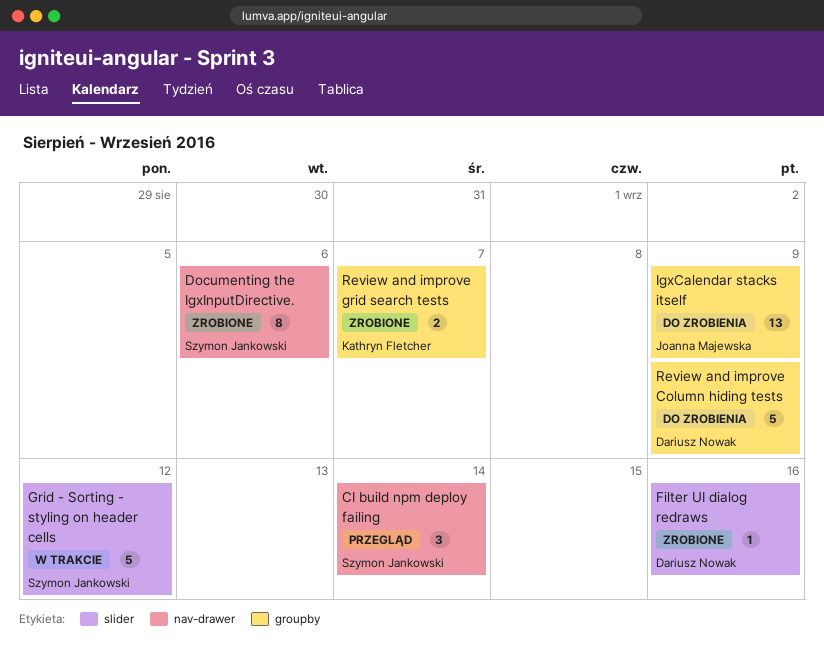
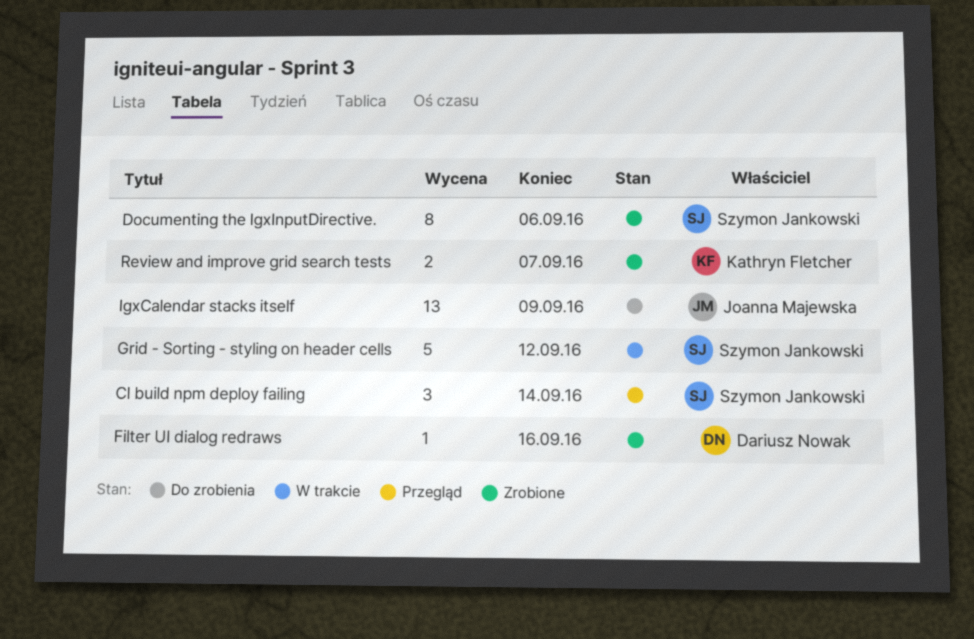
Review and improve Column hiding tests: present -> none

